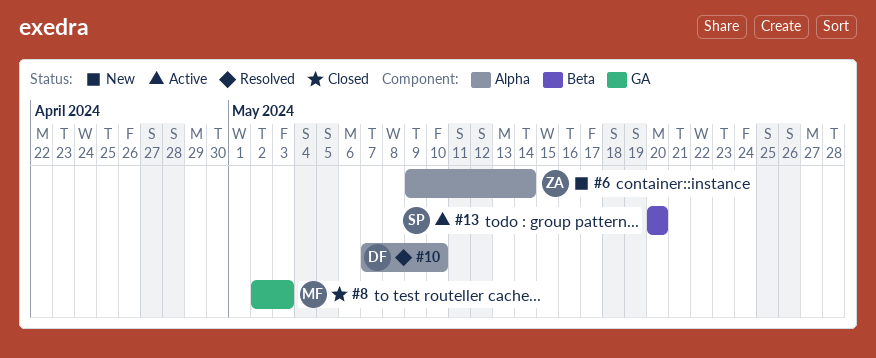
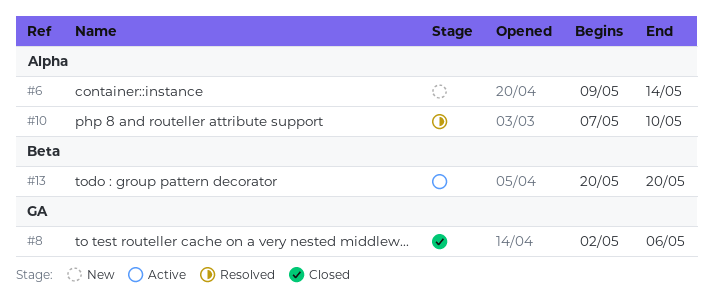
#8, due: May 3 -> May 6

